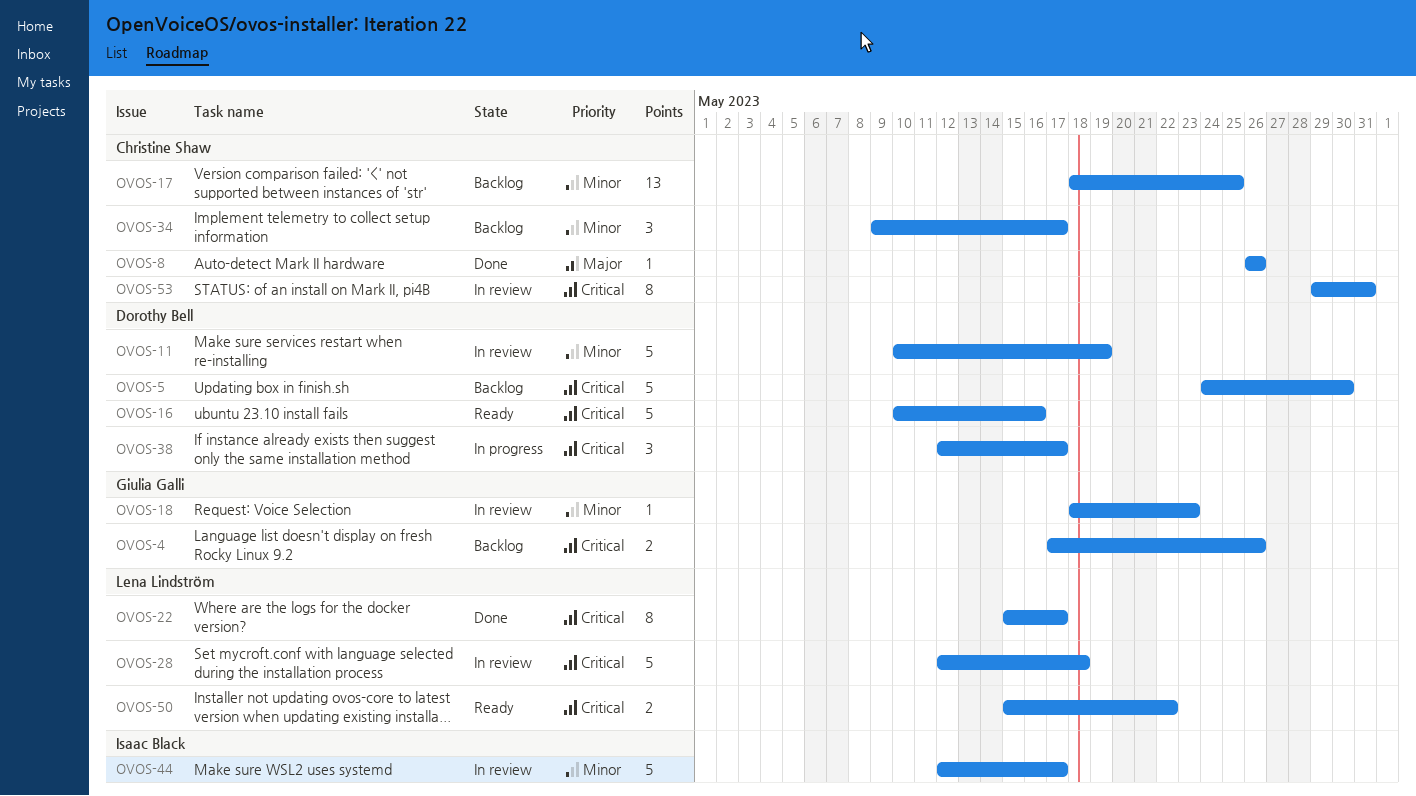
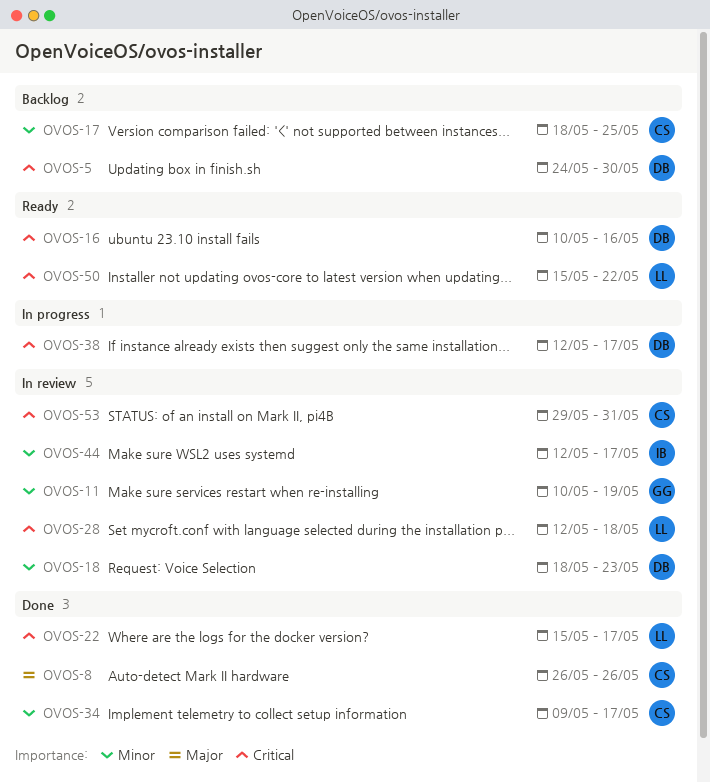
OVOS-4: present -> none
OVOS-11, owner: Dorothy Bell -> Giulia Galli
OVOS-18, owner: Giulia Galli -> Dorothy Bell
OVOS-34, status: Backlog -> Done

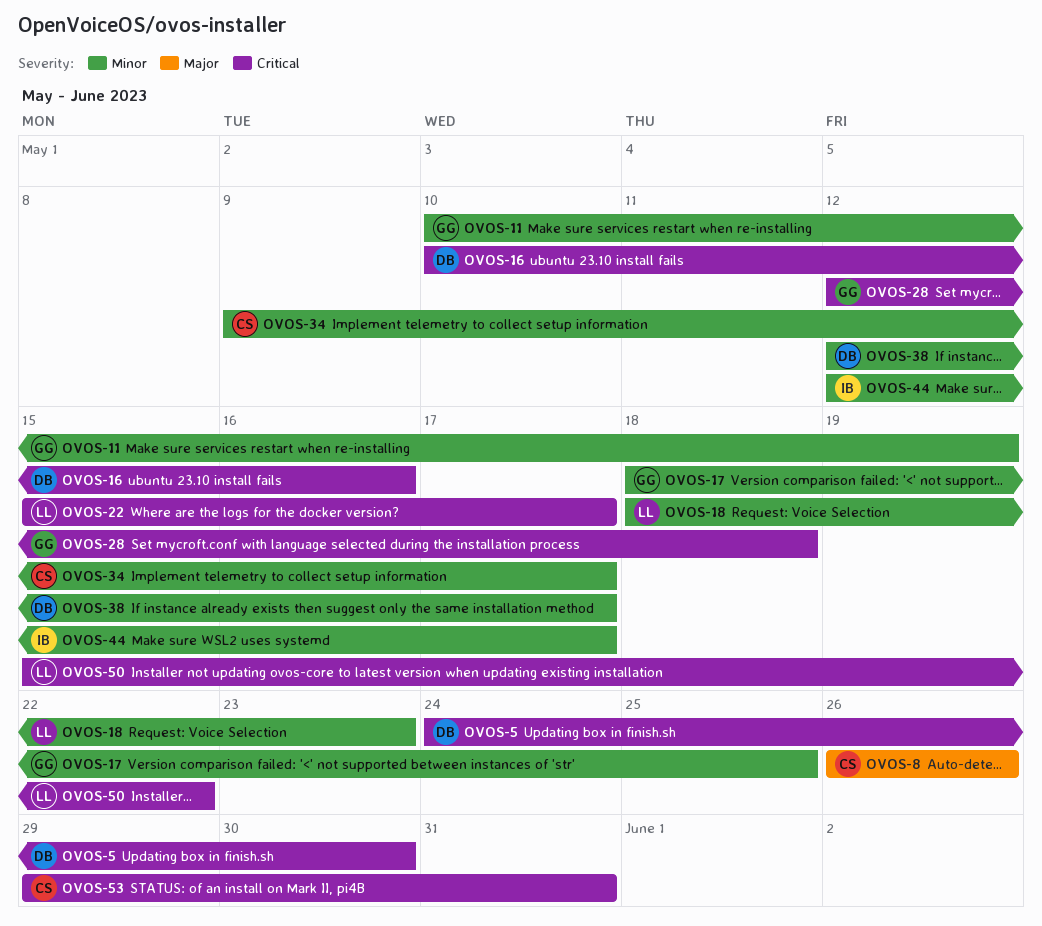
OVOS-17, owner: CS -> GG
OVOS-18, owner: DB -> LL
OVOS-28, owner: LL -> GG
OVOS-38, priority: Critical -> Minor

